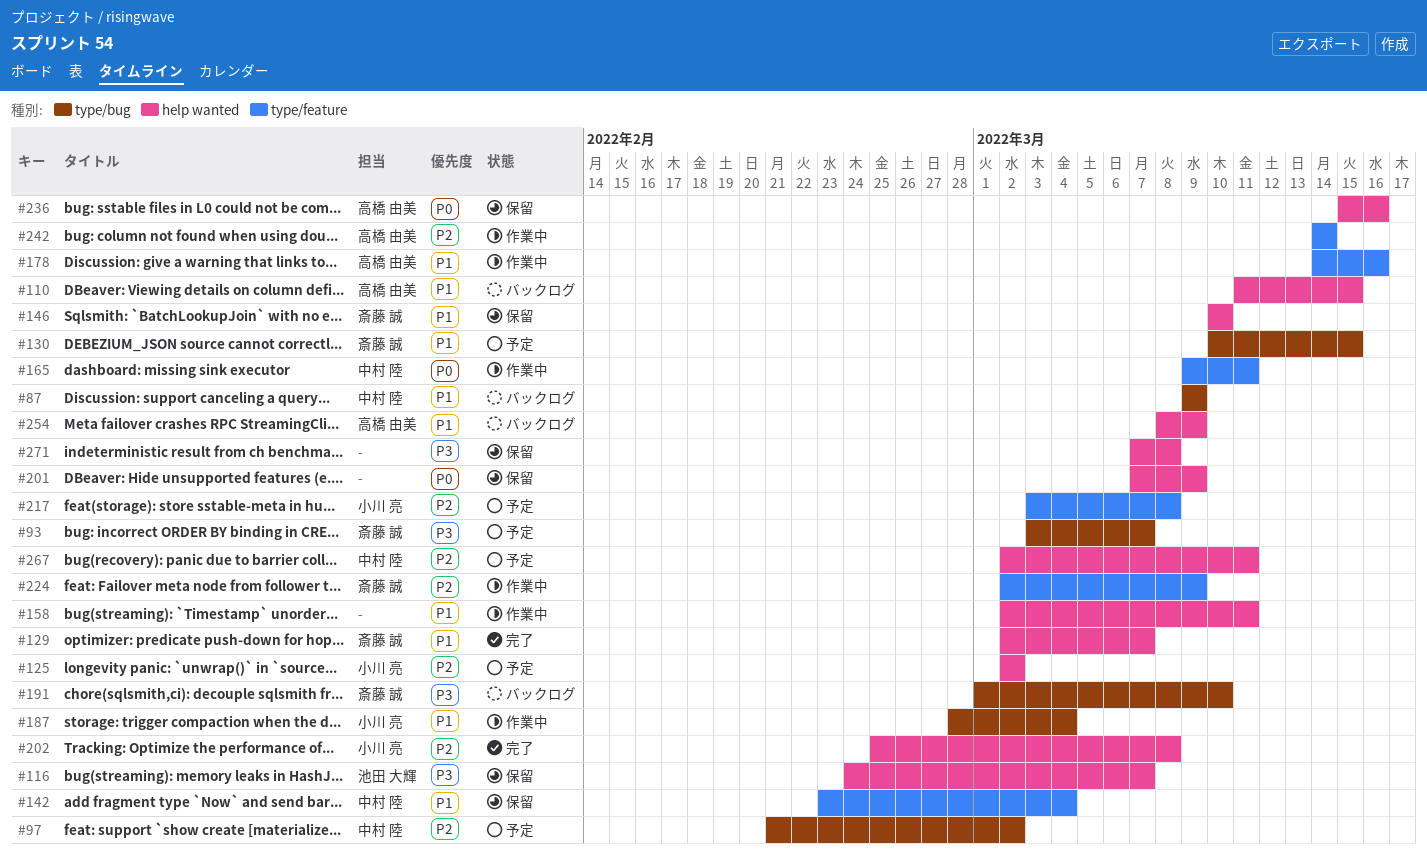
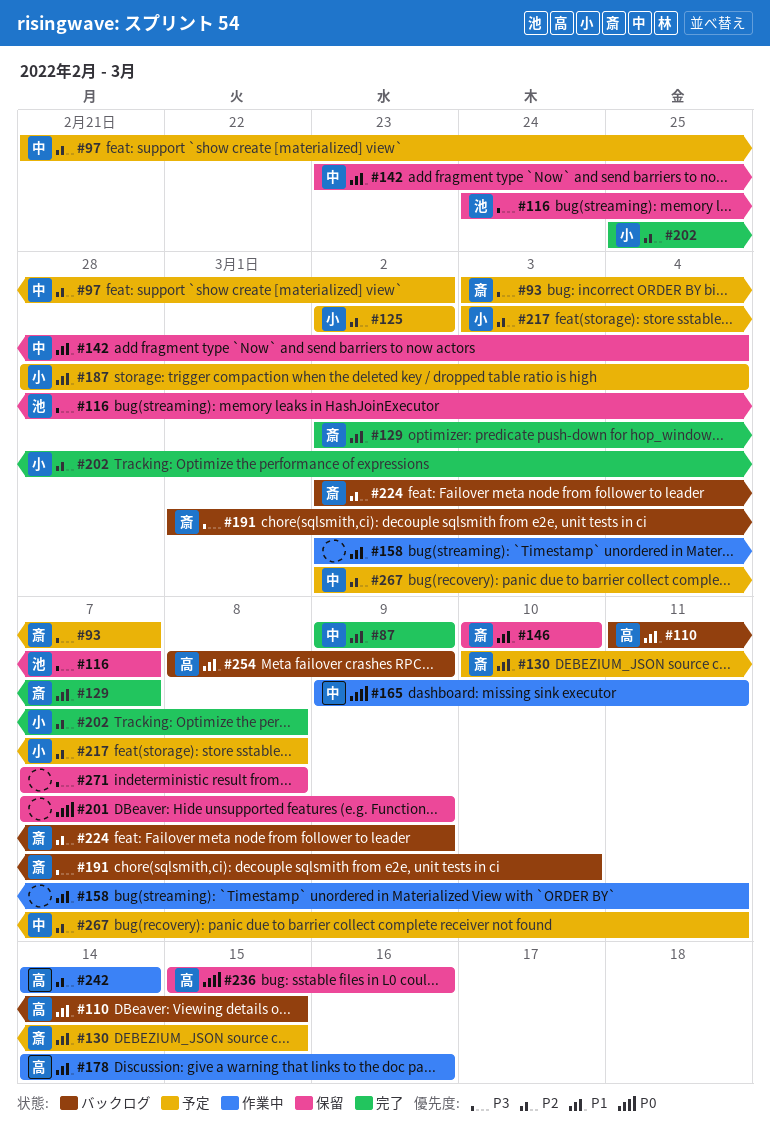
#87, status: バックログ -> 完了
#187, status: 作業中 -> 予定
#224, status: 作業中 -> バックログ

